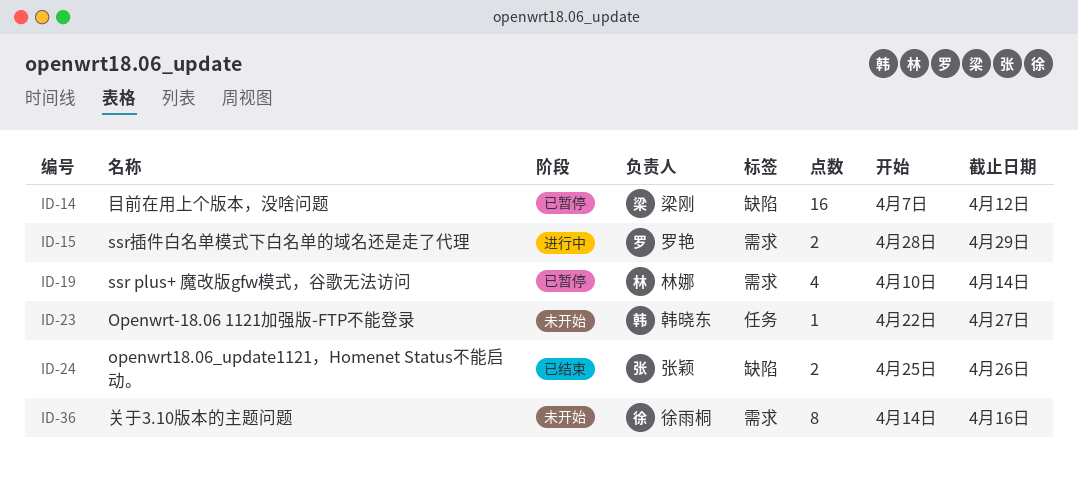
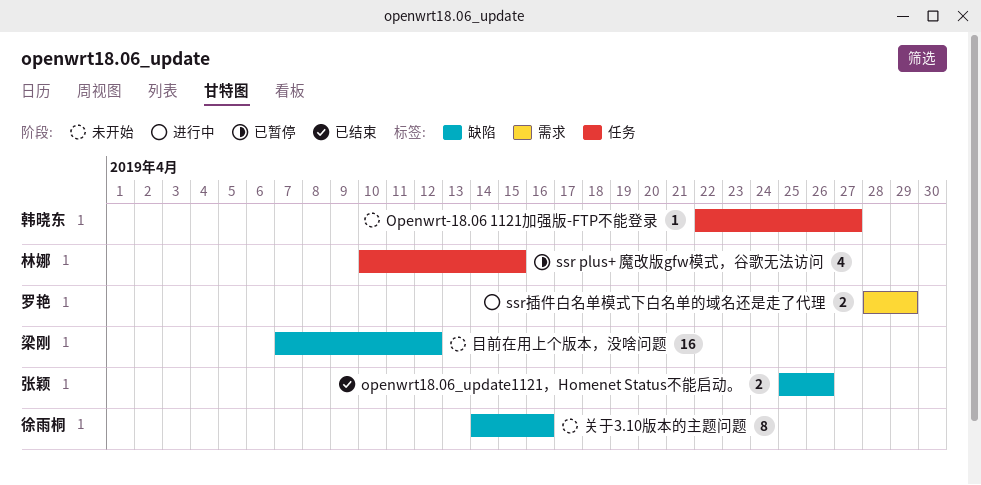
ssr plus+ 魔改版gfw模式，谷歌无法访问, label: 需求 -> 任务
ssr plus+ 魔改版gfw模式，谷歌无法访问, due: Apr 14 -> Apr 15
关于3.10版本的主题问题, label: 需求 -> 缺陷
目前在用上个版本，没啥问题, status: 已暂停 -> 未开始

